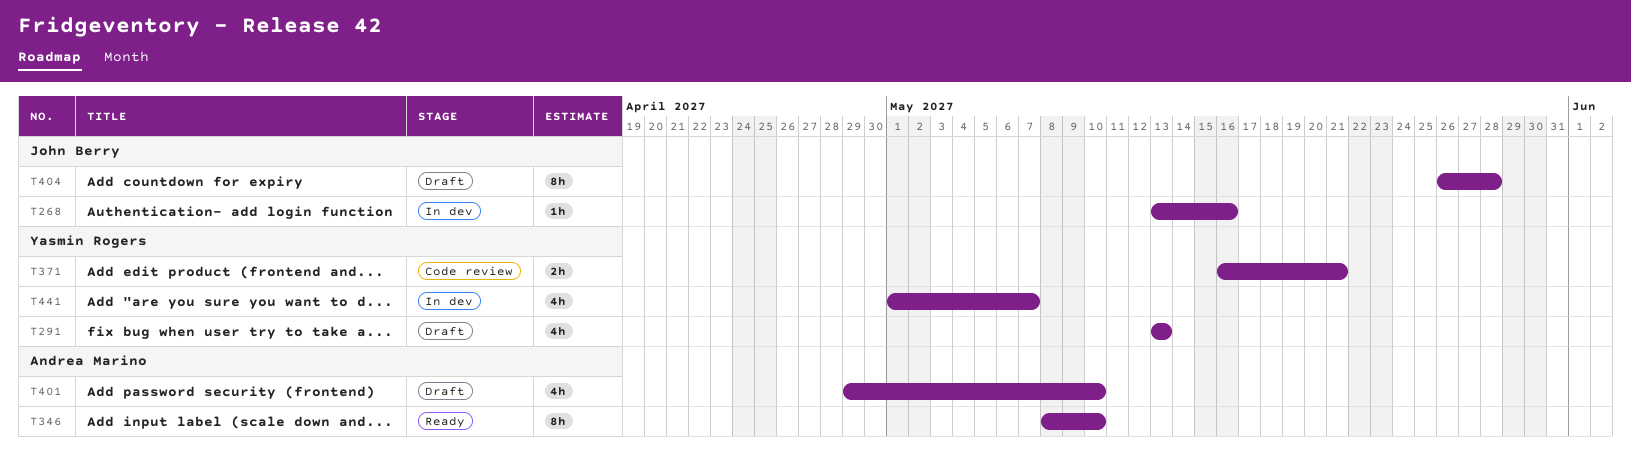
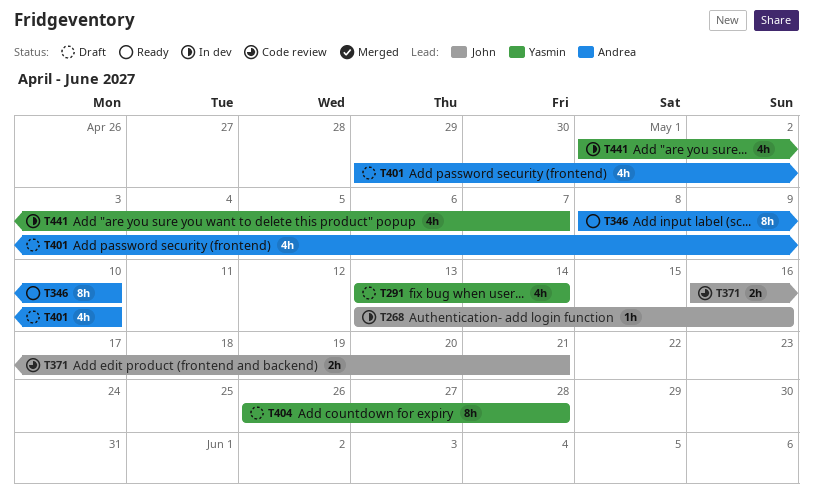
T291, due: May 13 -> May 14
T371, owner: Yasmin Rogers -> John Berry
T404, owner: John Berry -> Yasmin Rogers

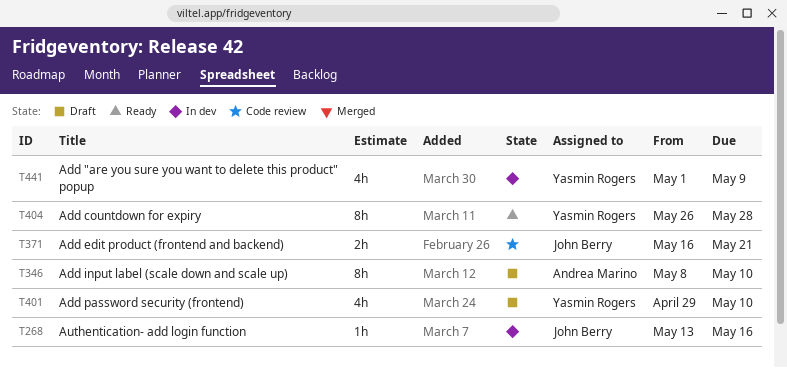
T291: present -> none
T346, status: Ready -> Draft
T401, owner: Andrea Marino -> Yasmin Rogers
T404, status: Draft -> Ready
T441, due: May 7 -> May 9

